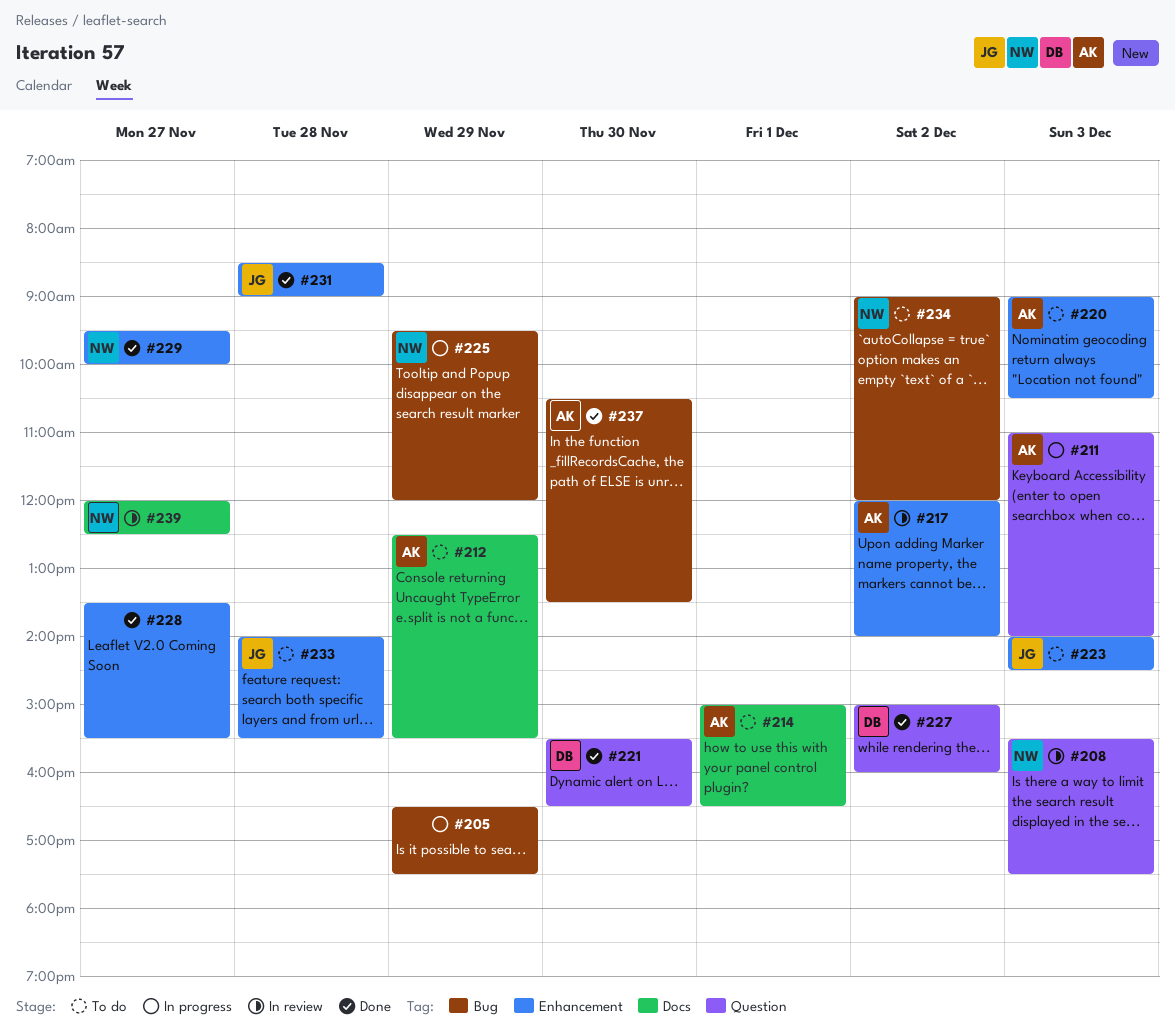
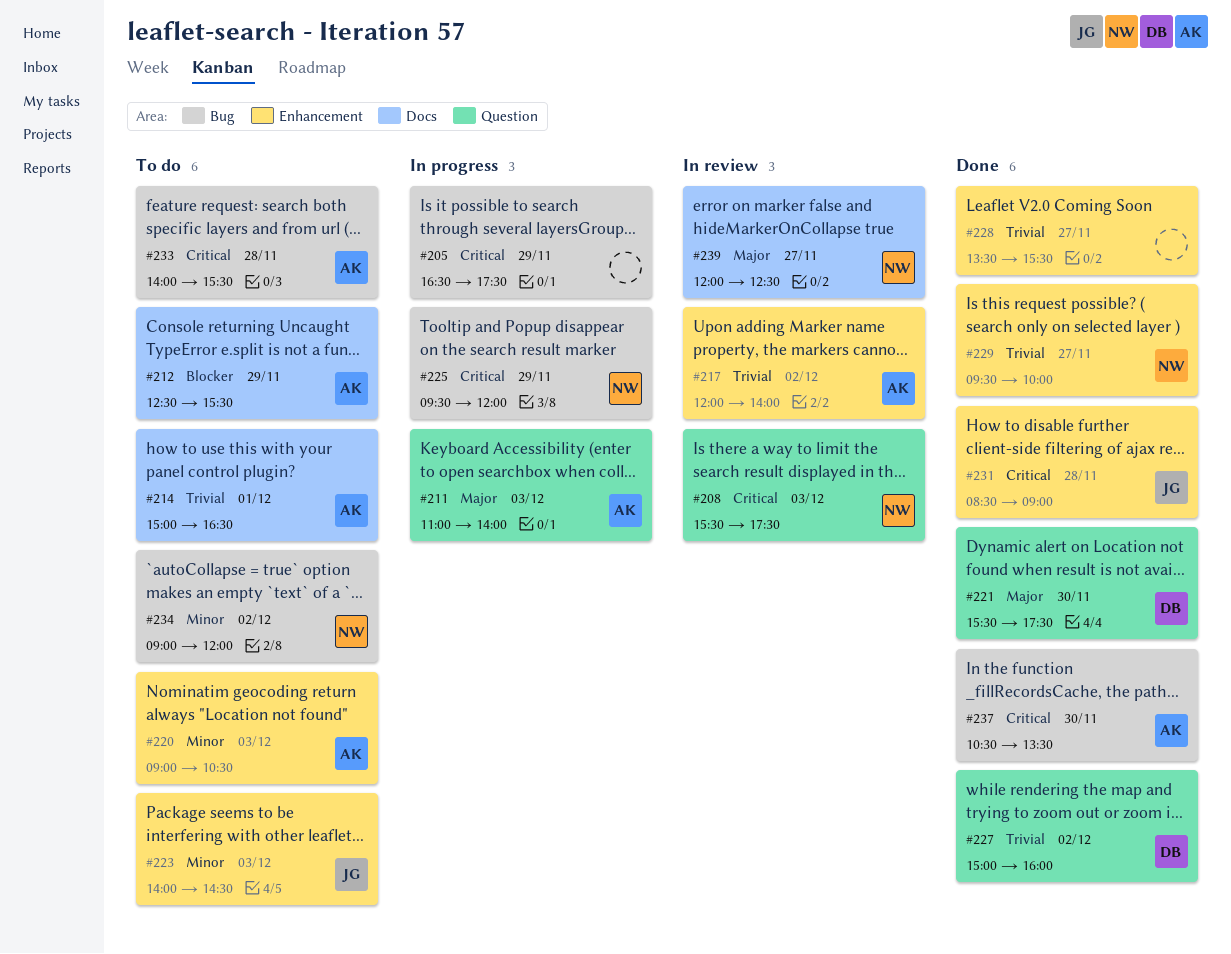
#221, ends: 16:30 -> 17:30
#233, owner: JG -> AK
#233, label: Enhancement -> Bug

